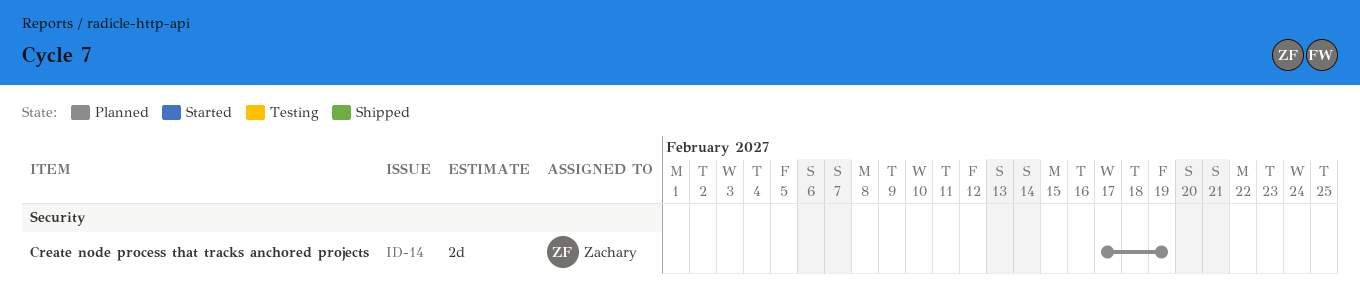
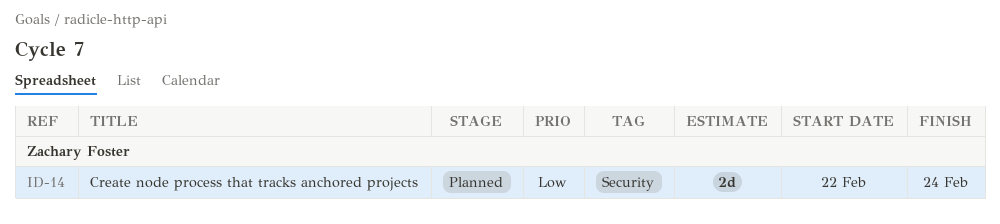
ID-14, start: Feb 17 -> Feb 22
ID-14, due: Feb 19 -> Feb 24

